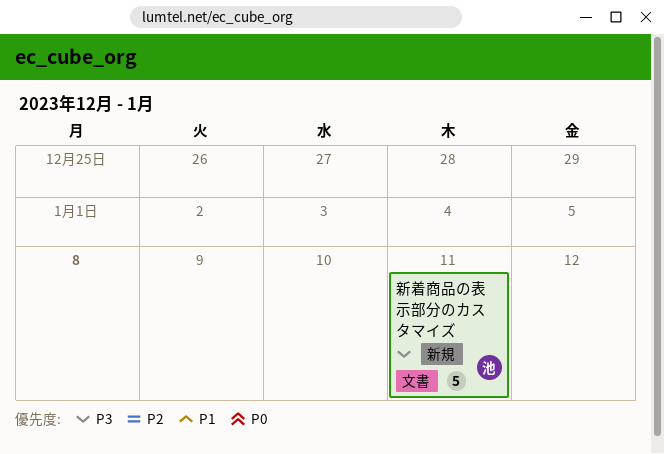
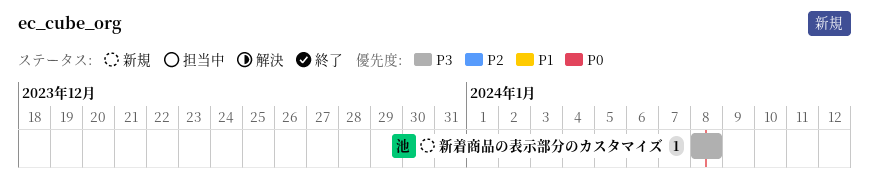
新着商品の表示部分のカスタマイズ, estimate: 5 -> 1
新着商品の表示部分のカスタマイズ, due: Jan 11 -> Jan 8

